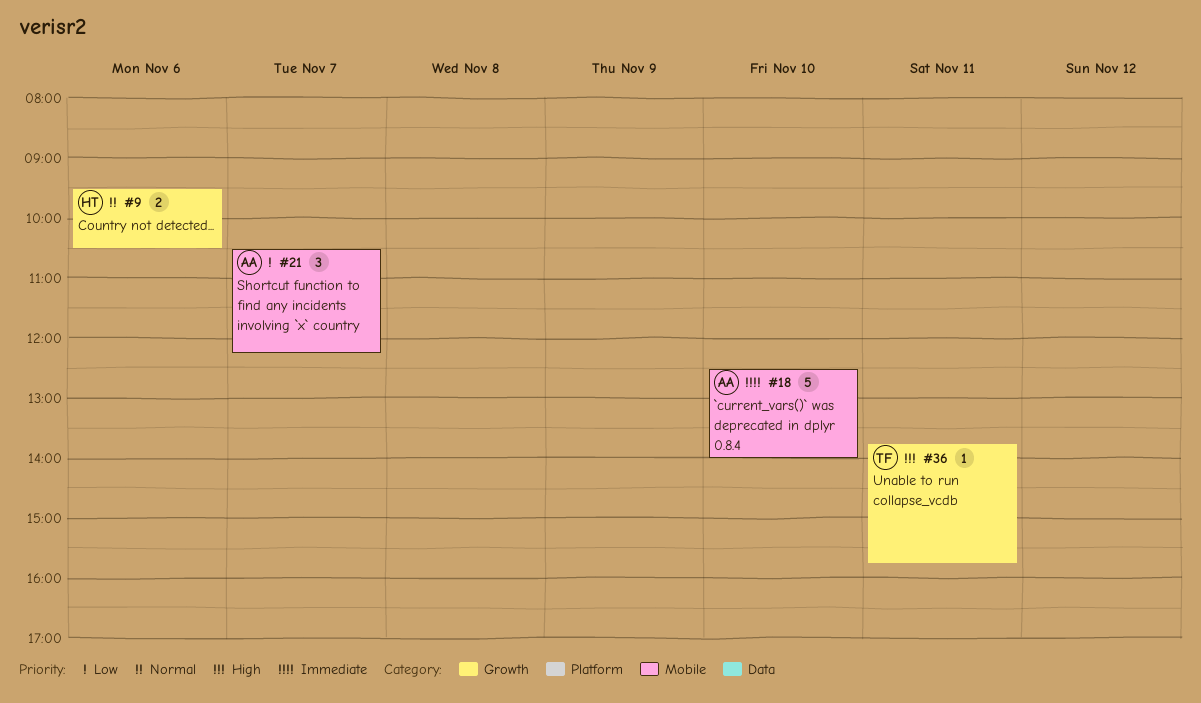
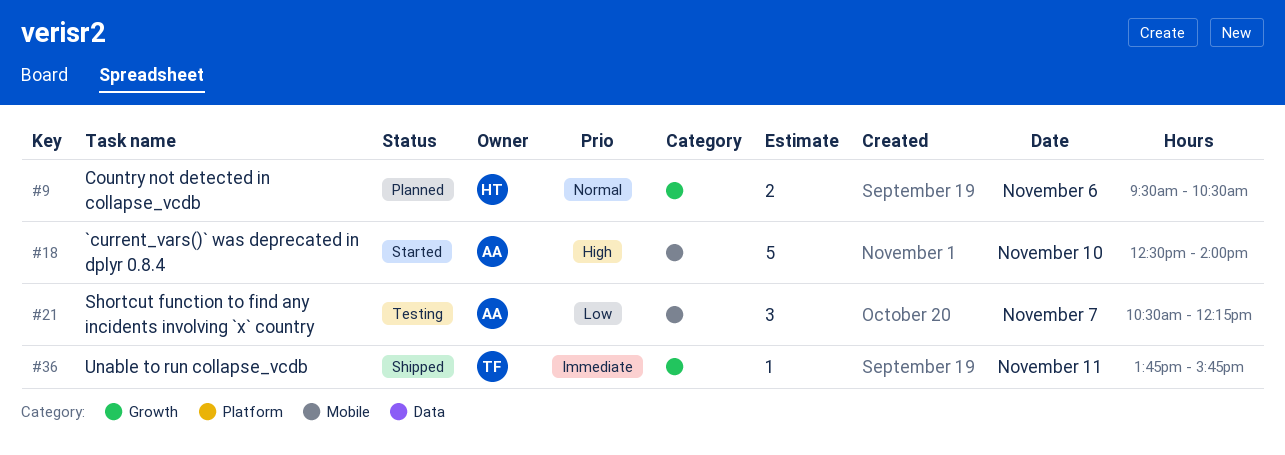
#18, priority: Immediate -> High
#36, priority: High -> Immediate

